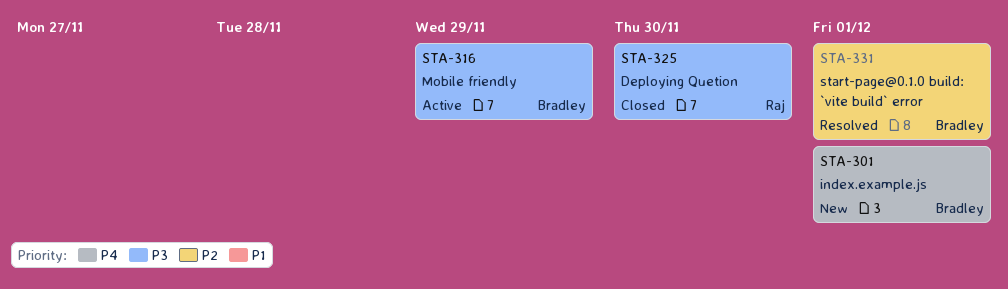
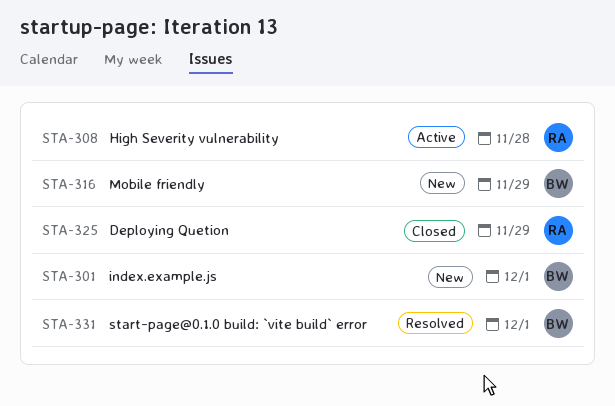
STA-308: none -> present
STA-316, status: Active -> New
STA-325, due: Nov 30 -> Nov 29

